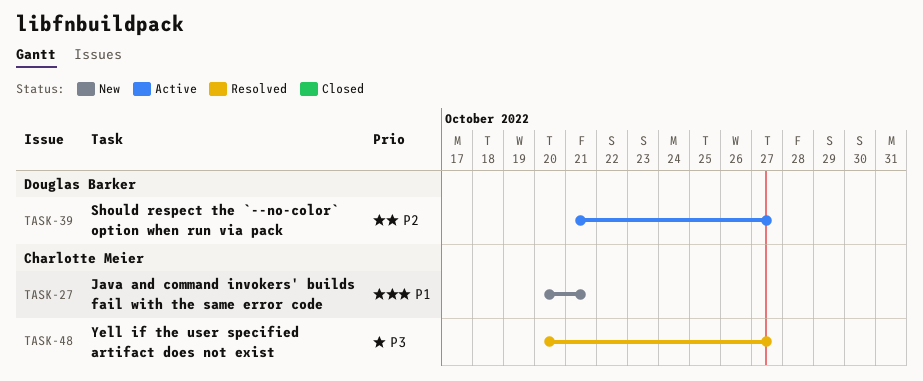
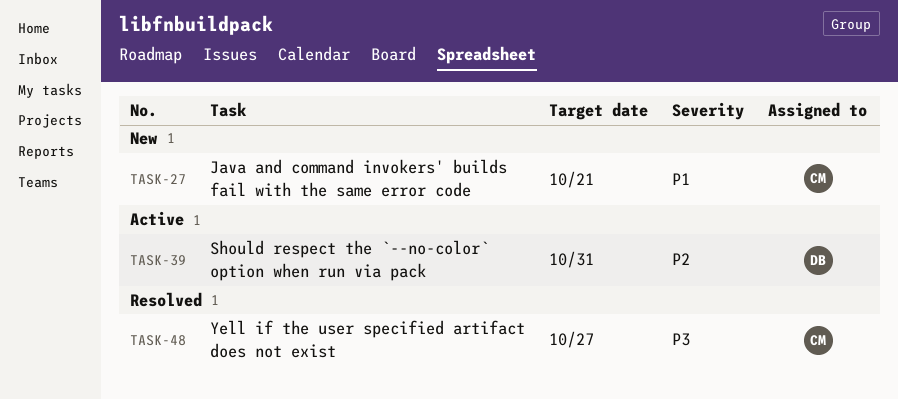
TASK-39, due: Oct 27 -> Oct 31

